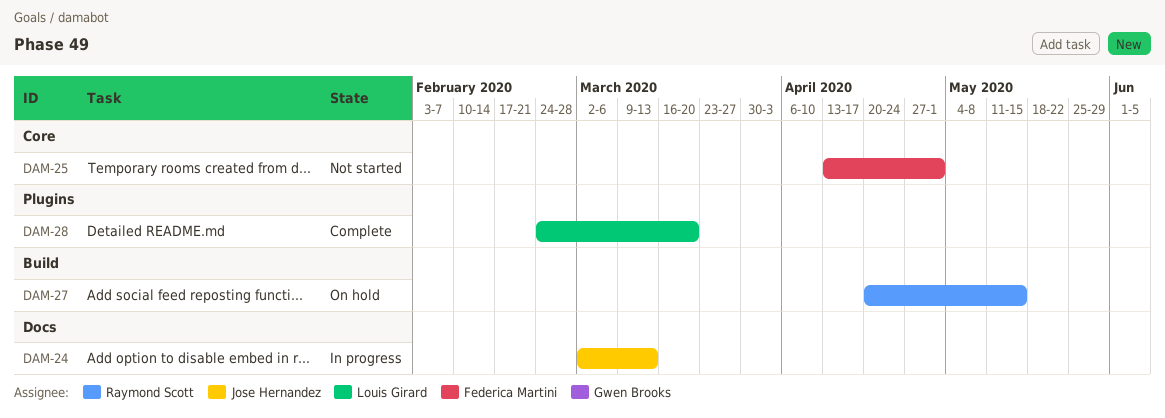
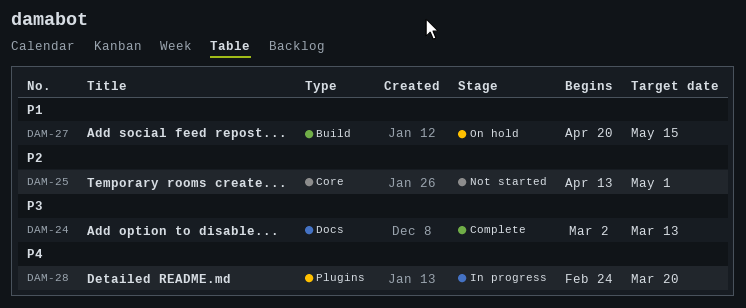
DAM-24, status: In progress -> Complete
DAM-28, status: Complete -> In progress

